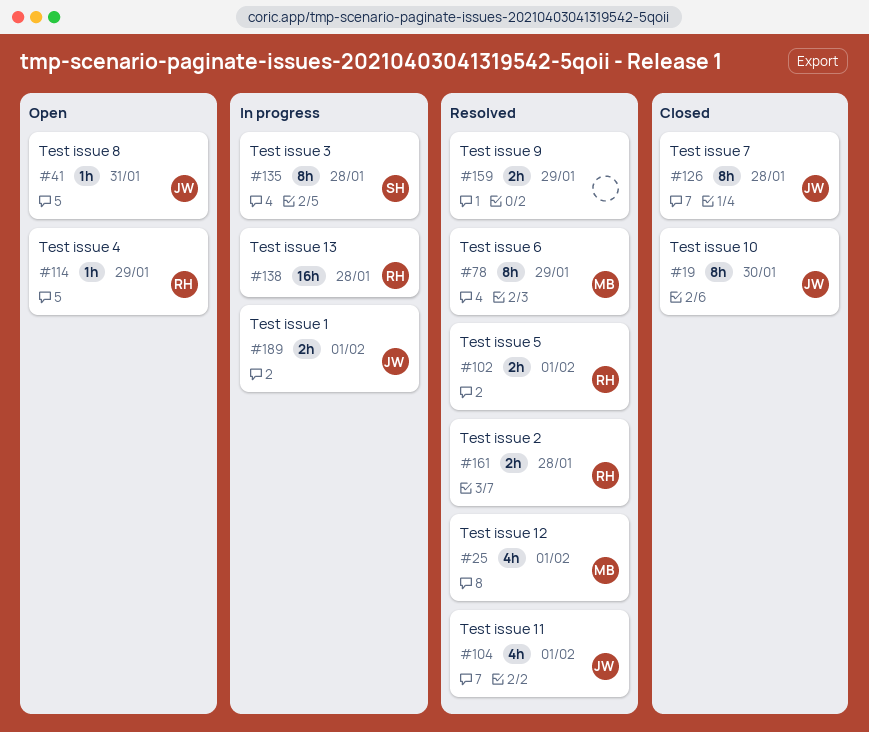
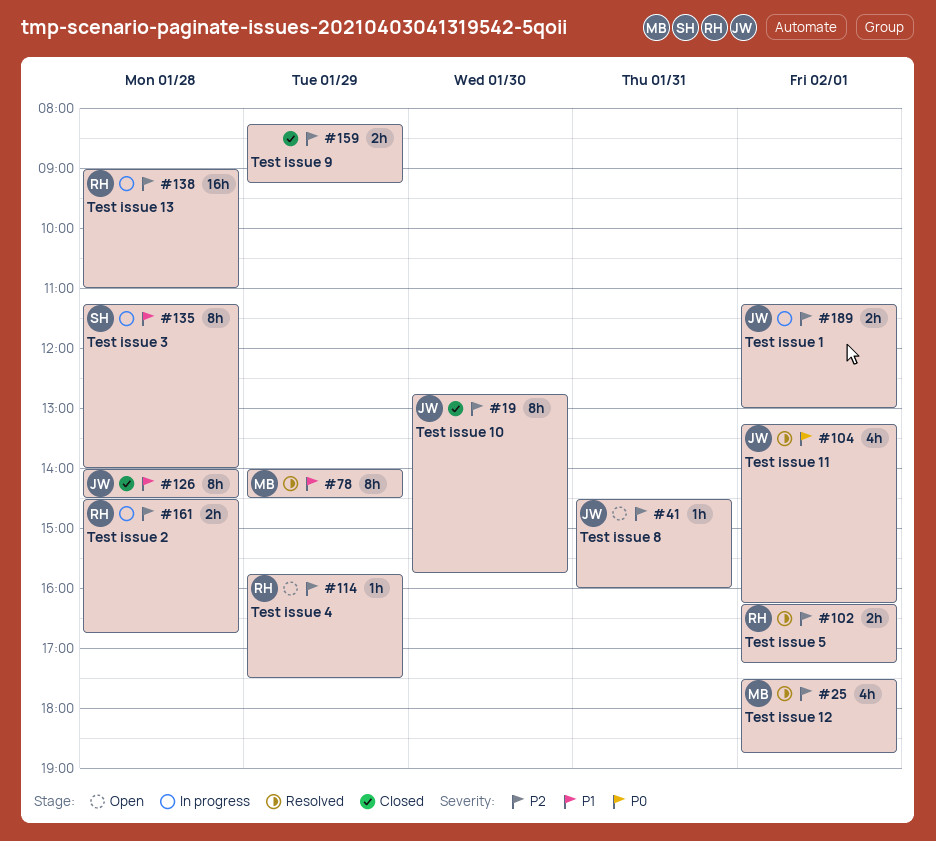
#159, status: Resolved -> Closed
#161, status: Resolved -> In progress

